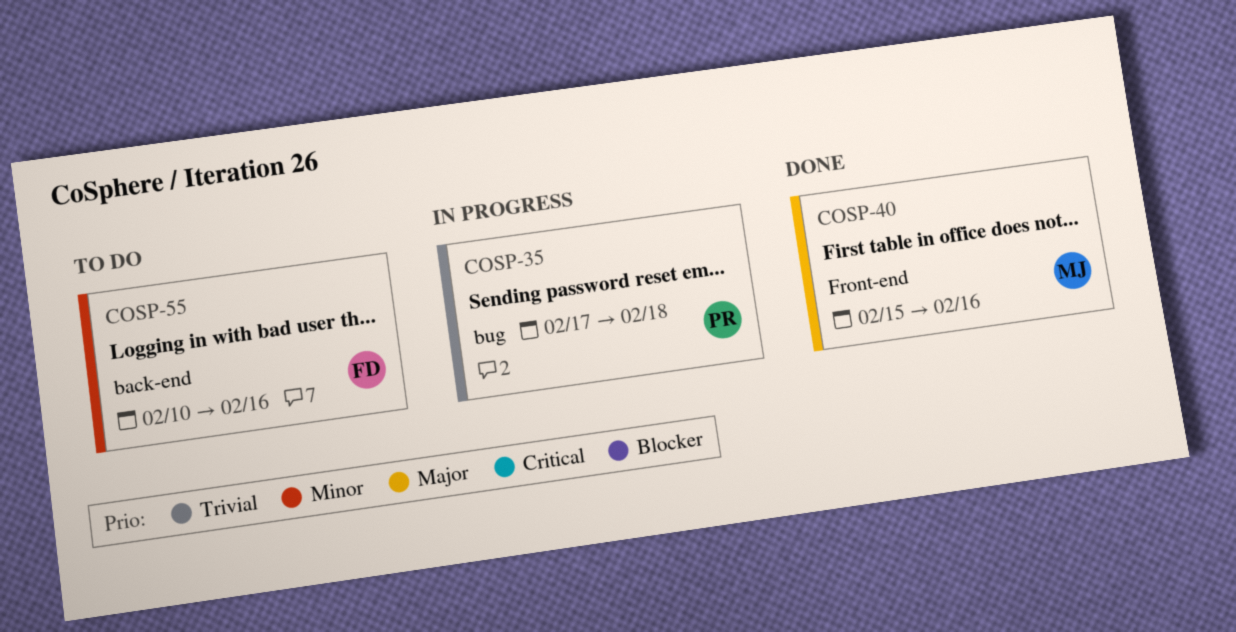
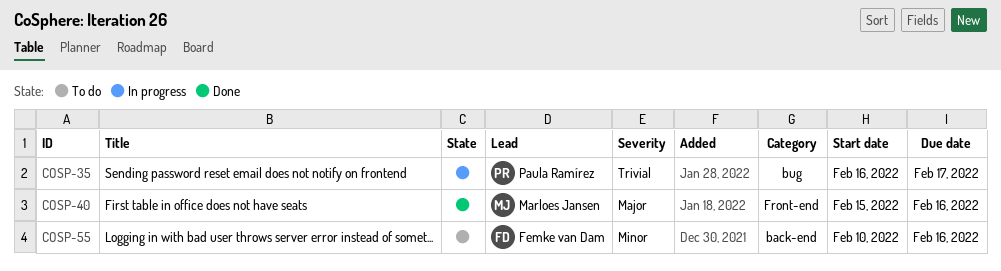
COSP-35, start: Feb 17 -> Feb 16
COSP-35, due: Feb 18 -> Feb 17

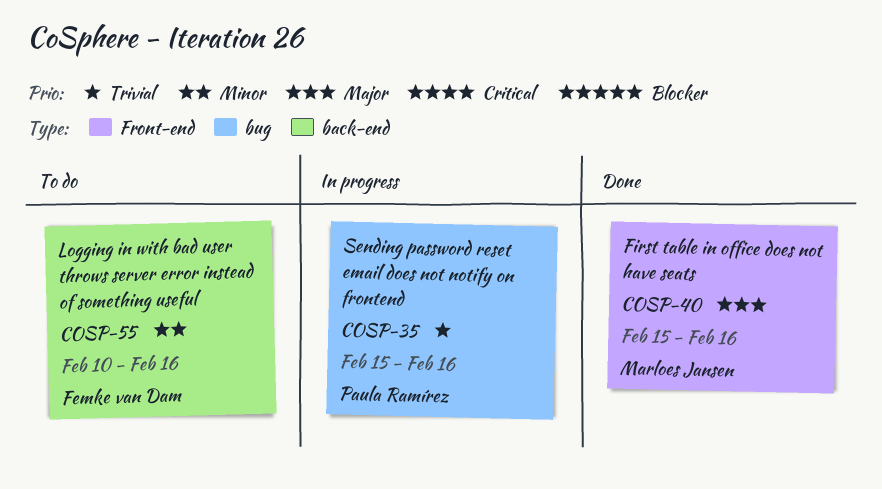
COSP-35, start: Feb 16 -> Feb 15
COSP-35, due: Feb 17 -> Feb 16

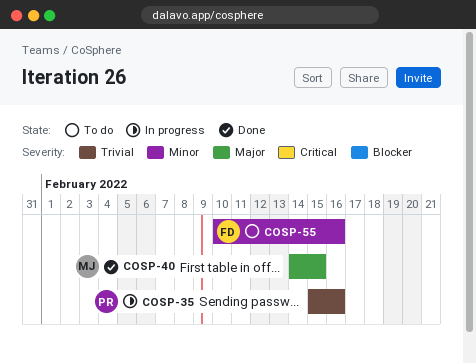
COSP-40, start: Feb 15 -> Feb 14
COSP-40, due: Feb 16 -> Feb 15

